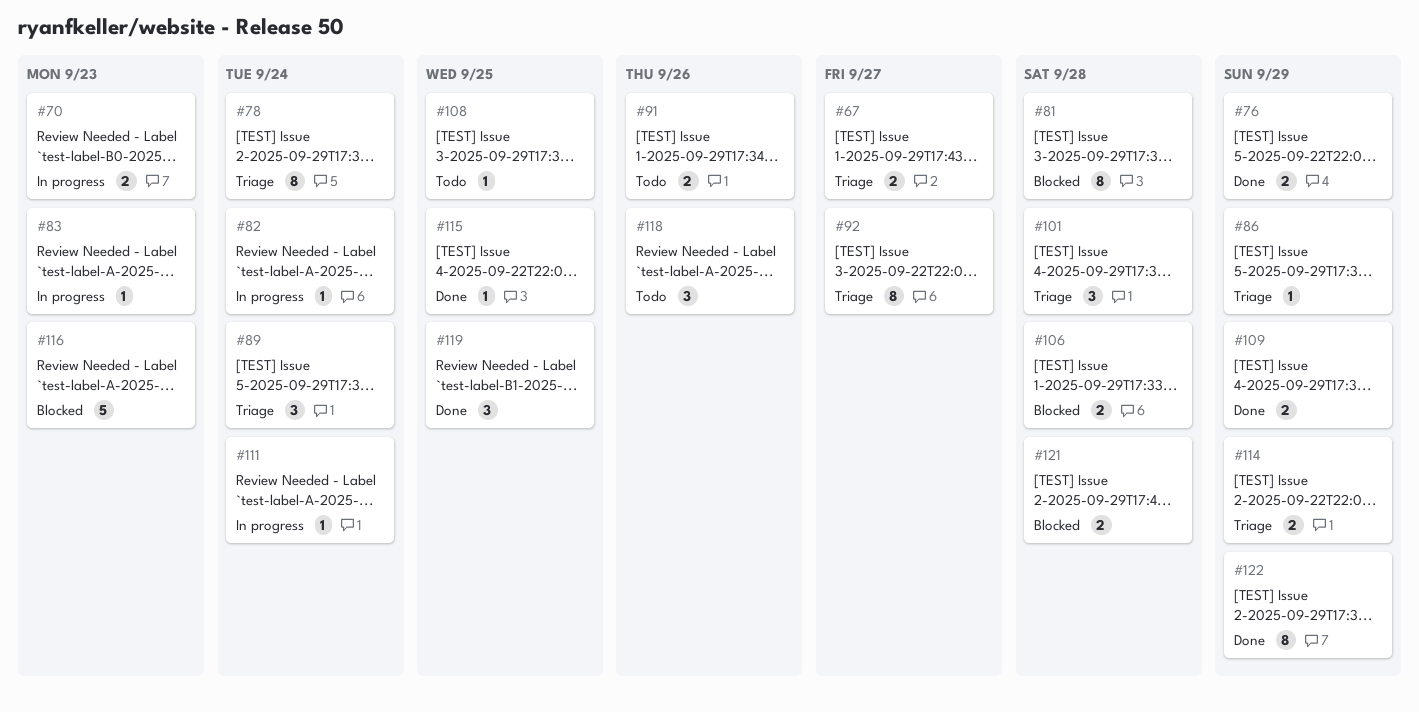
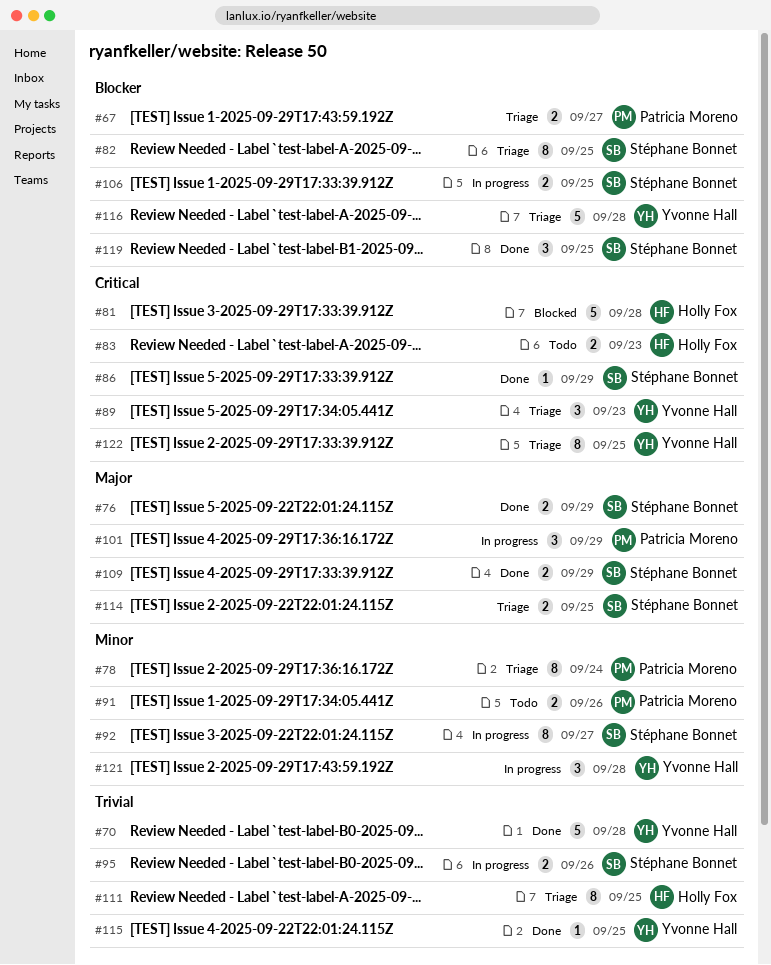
#70, status: In progress -> Done
#70, estimate: 2 -> 5
#70, due: Sep 23 -> Sep 28
#81, estimate: 8 -> 5
#82, status: In progress -> Triage
#82, estimate: 1 -> 8
#82, due: Sep 24 -> Sep 25
#83, status: In progress -> Todo
#83, estimate: 1 -> 2
#86, status: Triage -> Done
#89, due: Sep 24 -> Sep 23
#92, status: Triage -> In progress
#95: none -> present
#101, status: Triage -> In progress
#101, due: Sep 28 -> Sep 29
#106, status: Blocked -> In progress
#106, due: Sep 28 -> Sep 25
#108: present -> none
#111, status: In progress -> Triage
#111, estimate: 1 -> 8
#111, due: Sep 24 -> Sep 25
#114, due: Sep 29 -> Sep 25
#116, status: Blocked -> Triage
#116, due: Sep 23 -> Sep 28
#118: present -> none
#121, status: Blocked -> In progress
#121, estimate: 2 -> 3
#122, status: Done -> Triage
#122, due: Sep 29 -> Sep 25

